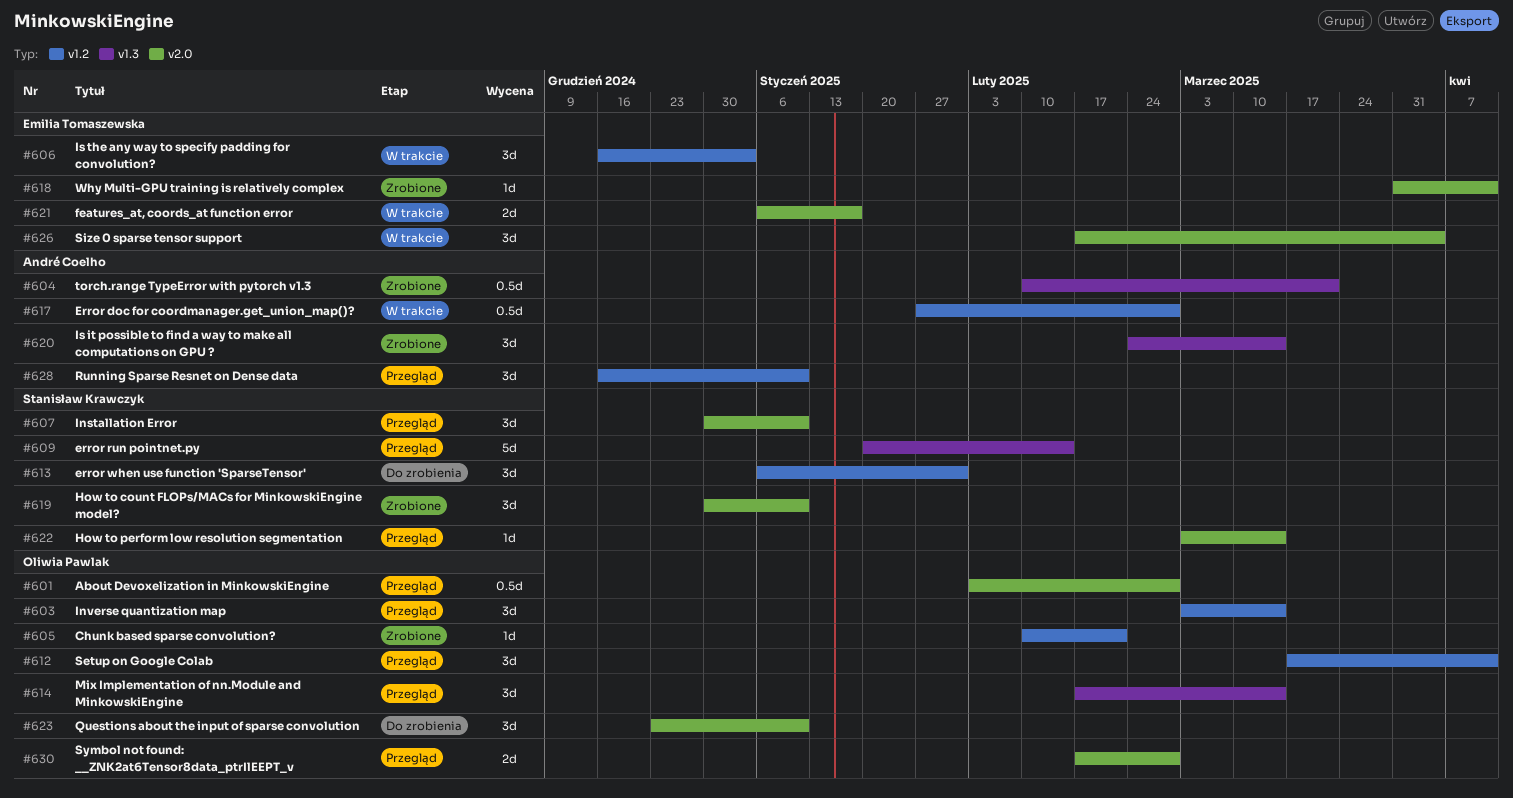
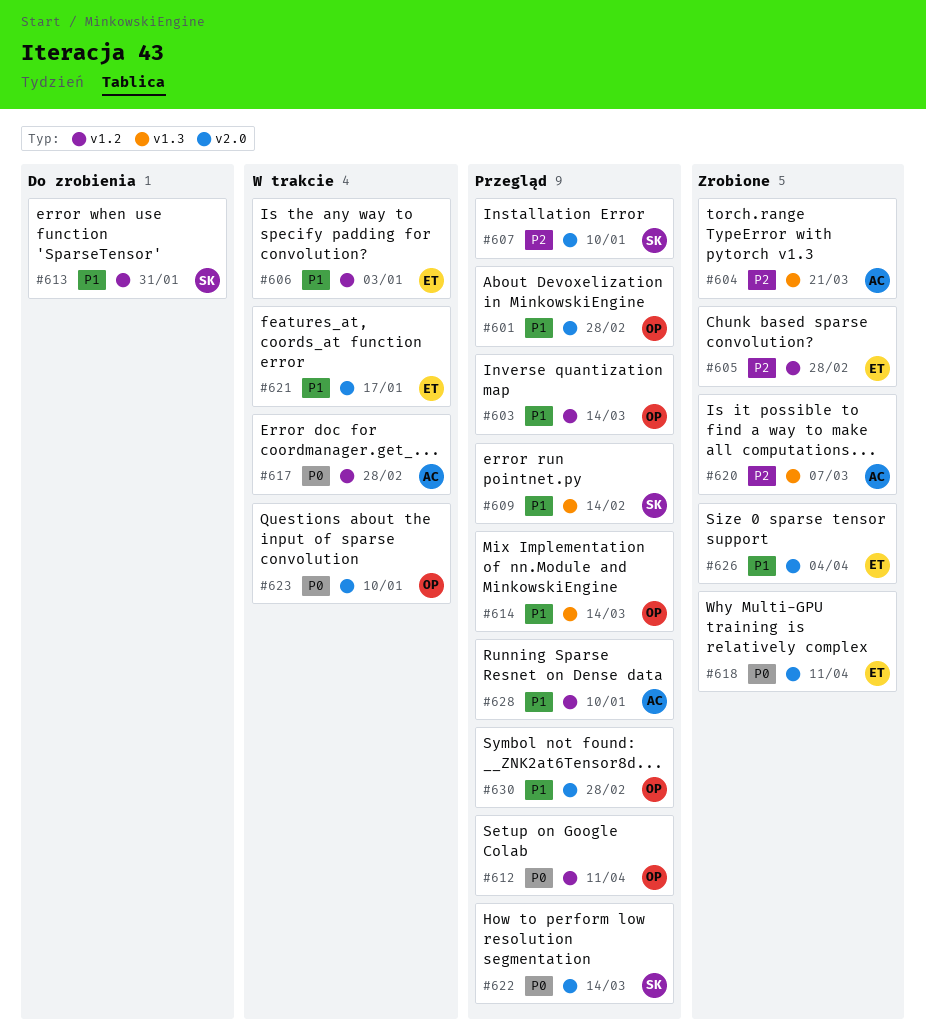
#605, owner: Oliwia Pawlak -> Emilia Tomaszewska
#605, due: Feb 21 -> Feb 28
#619: present -> none
#620, due: Mar 14 -> Mar 7
#623, status: Do zrobienia -> W trakcie
#626, status: W trakcie -> Zrobione

